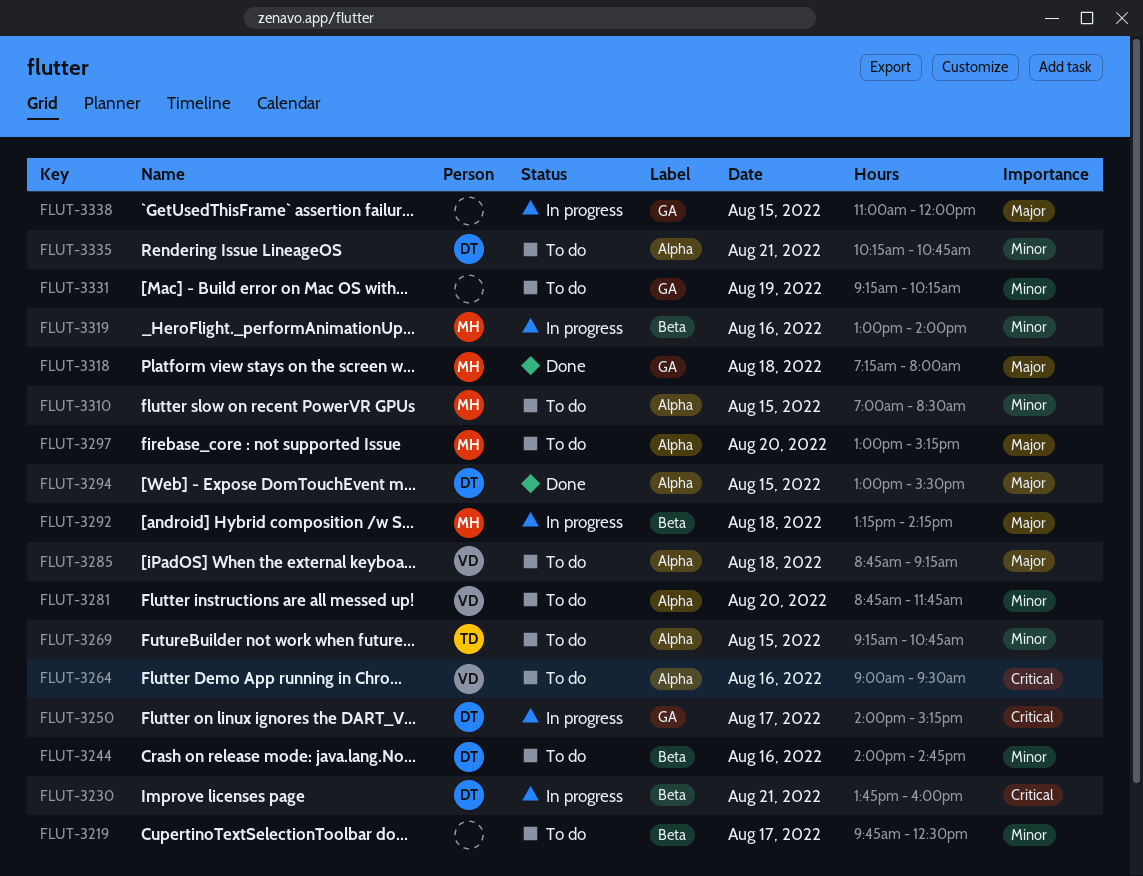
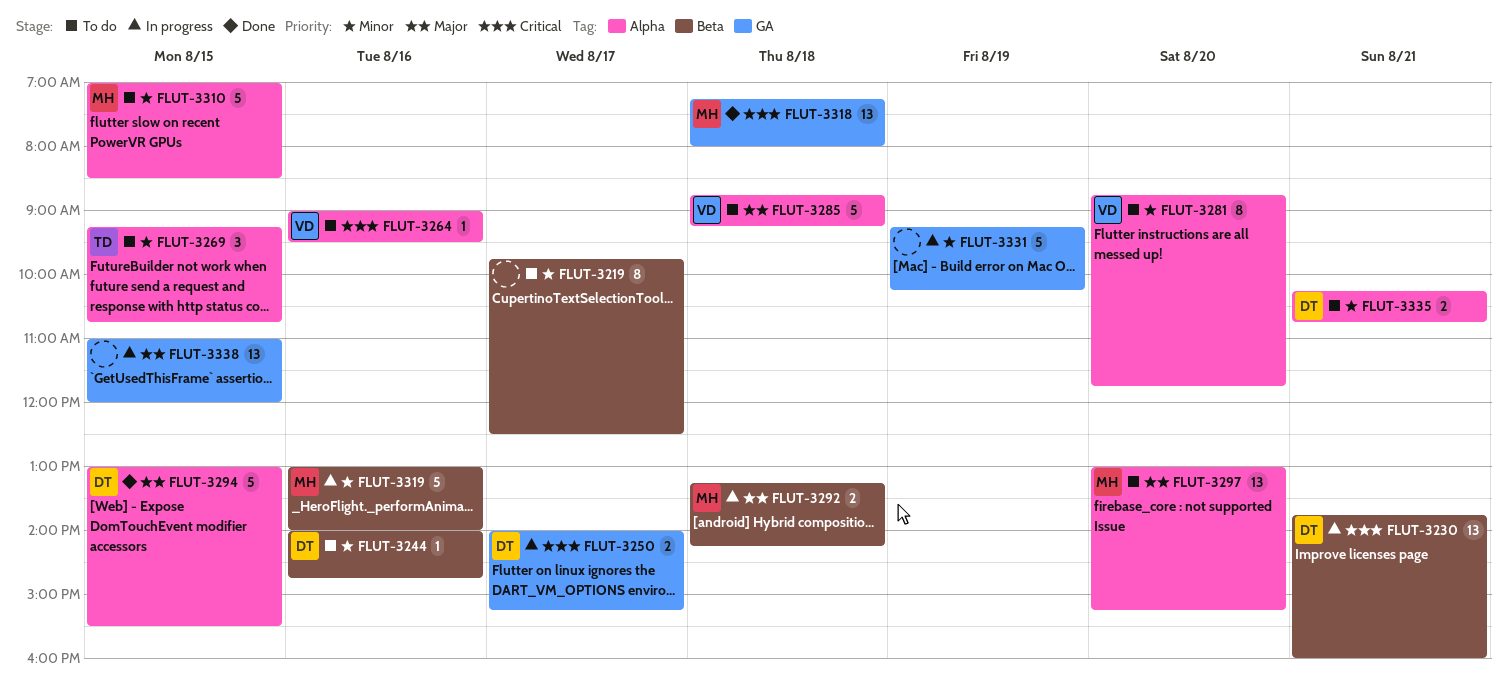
FLUT-3318, priority: Major -> Critical
FLUT-3331, status: To do -> In progress

